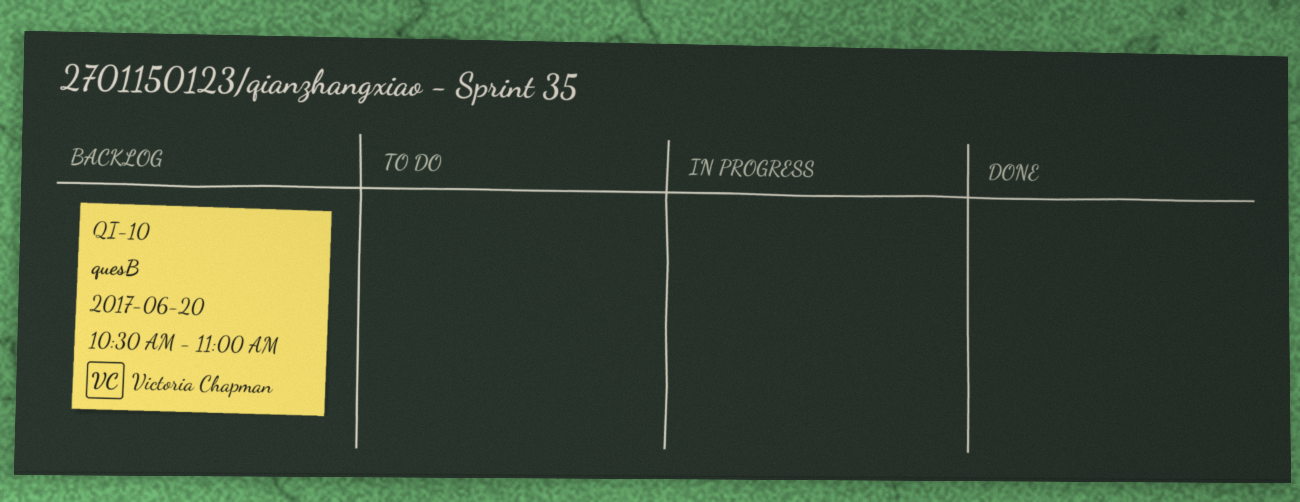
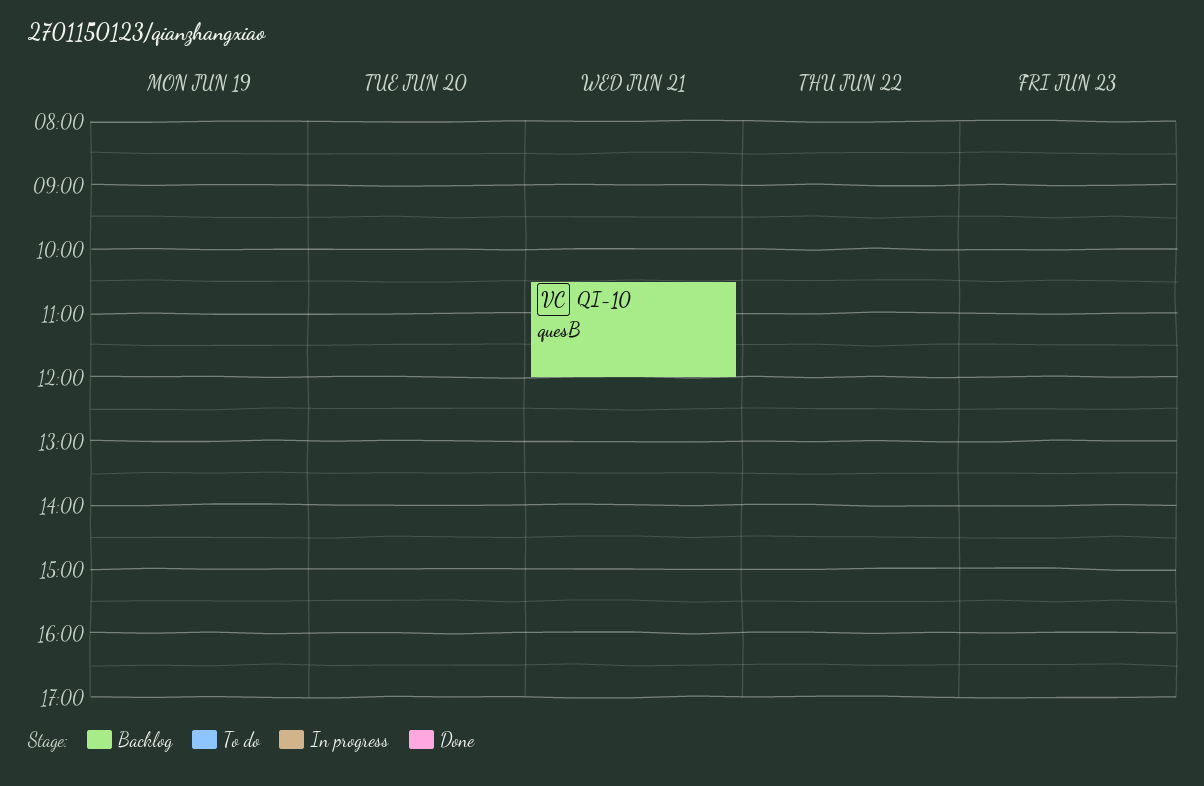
QI-10, day: Jun 20 -> Jun 21
QI-10, ends: 11:00 -> 12:00

